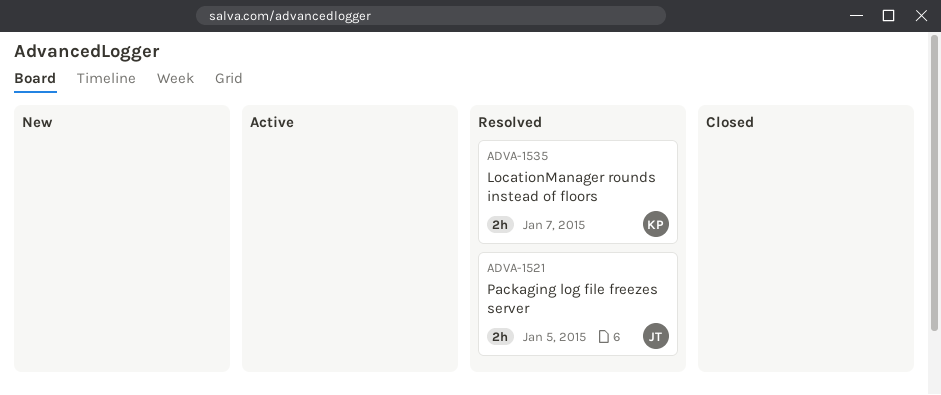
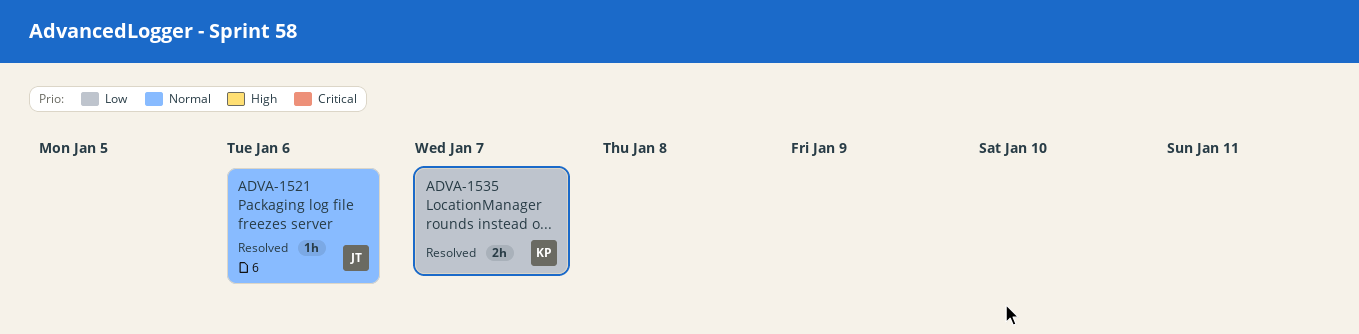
ADVA-1521, estimate: 2h -> 1h
ADVA-1521, due: Jan 5 -> Jan 6

